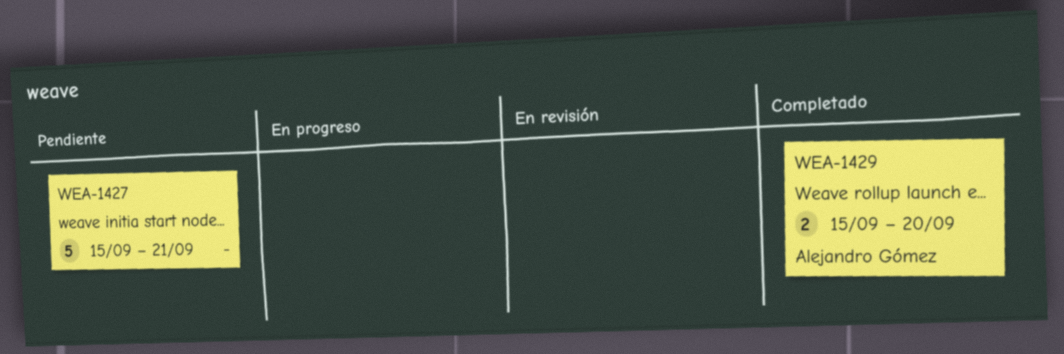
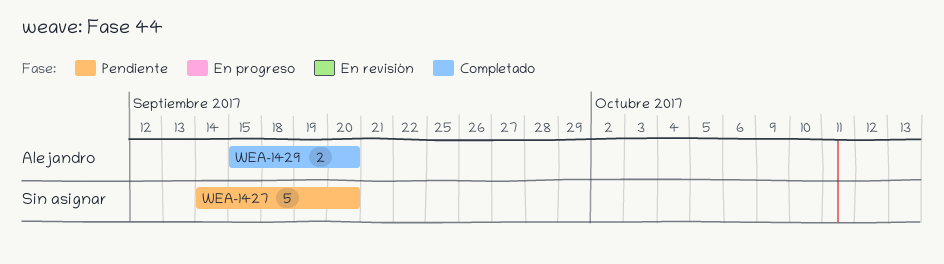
WEA-1427, start: Sep 15 -> Sep 14
WEA-1427, due: Sep 21 -> Sep 20

